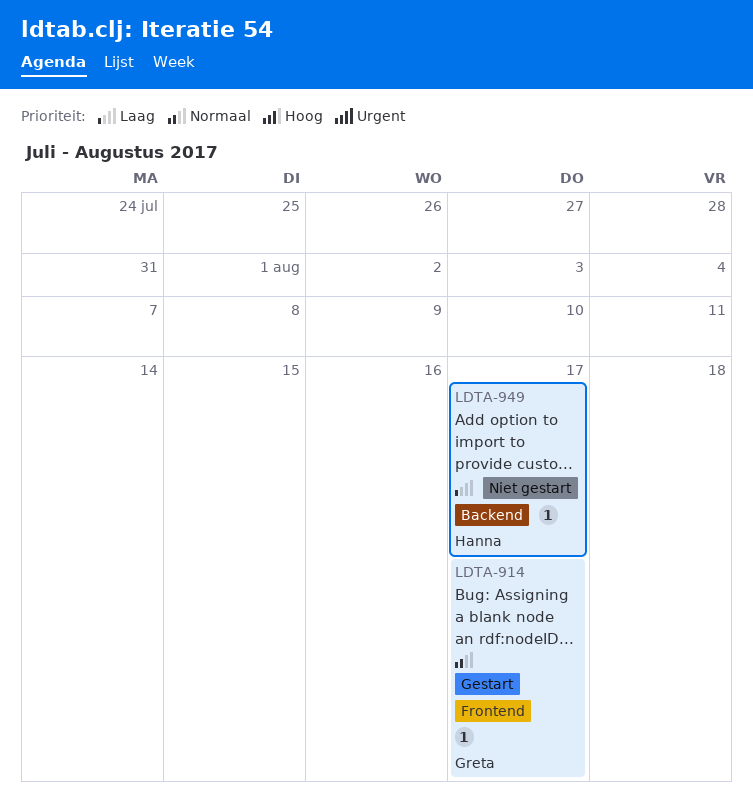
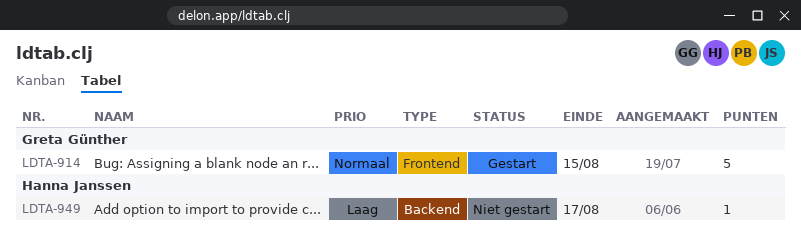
LDTA-914, estimate: 1 -> 5
LDTA-914, due: Aug 17 -> Aug 15

